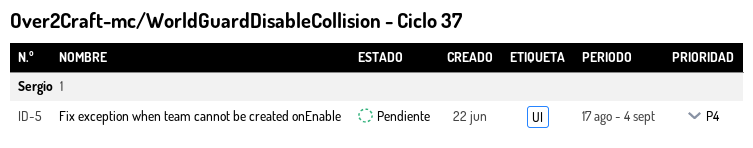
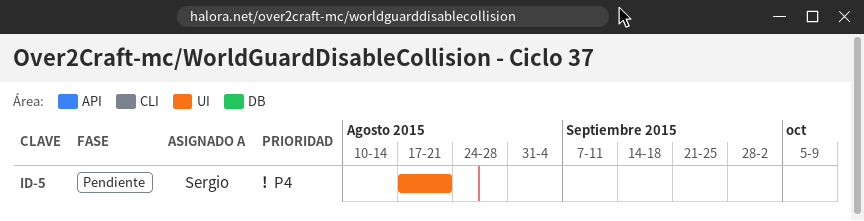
ID-5, due: Sep 4 -> Aug 21

